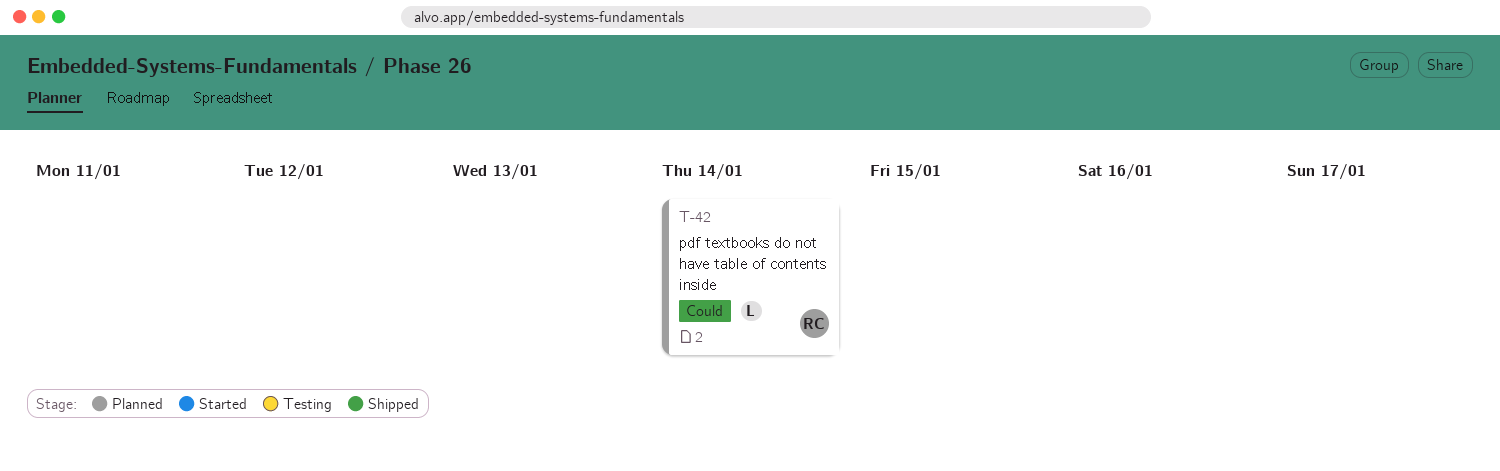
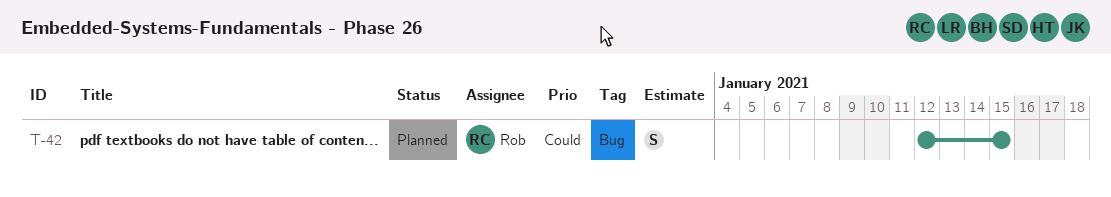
T-42, estimate: L -> S
T-42, due: Jan 14 -> Jan 15

